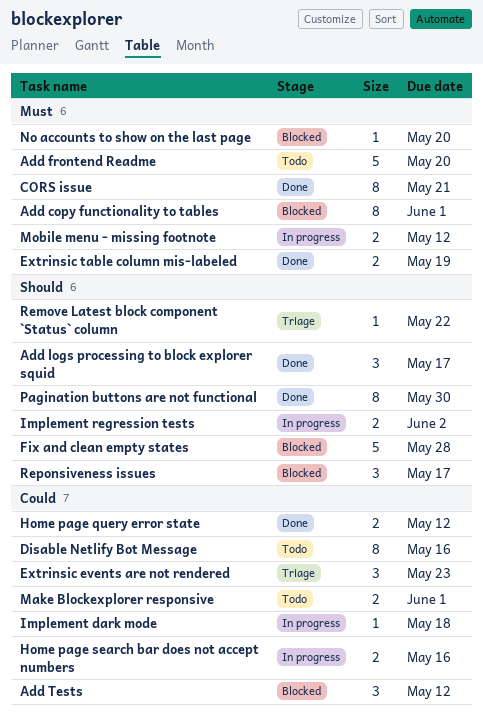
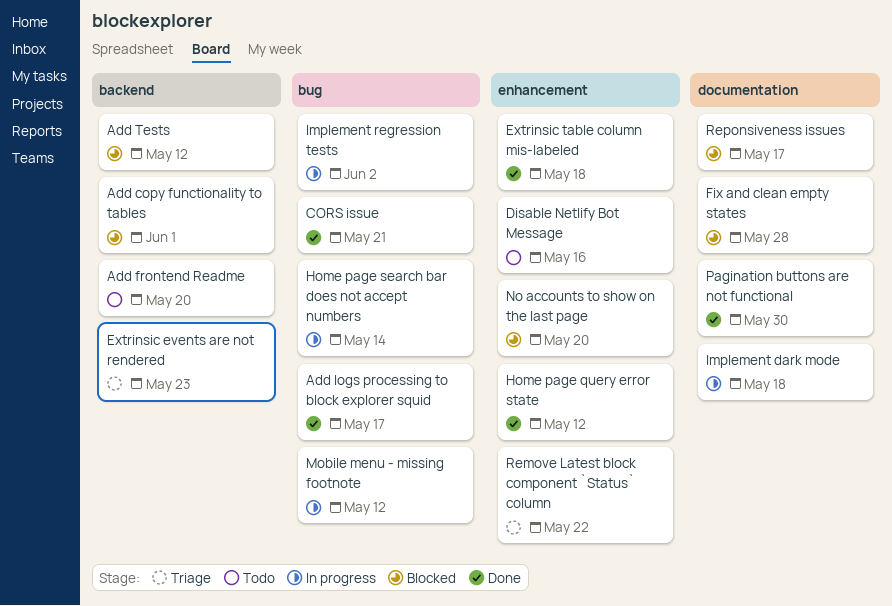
Extrinsic table column mis-labeled, due: May 19 -> May 18
Home page search bar does not accept numbers, due: May 16 -> May 14
Make Blockexplorer responsive: present -> none

